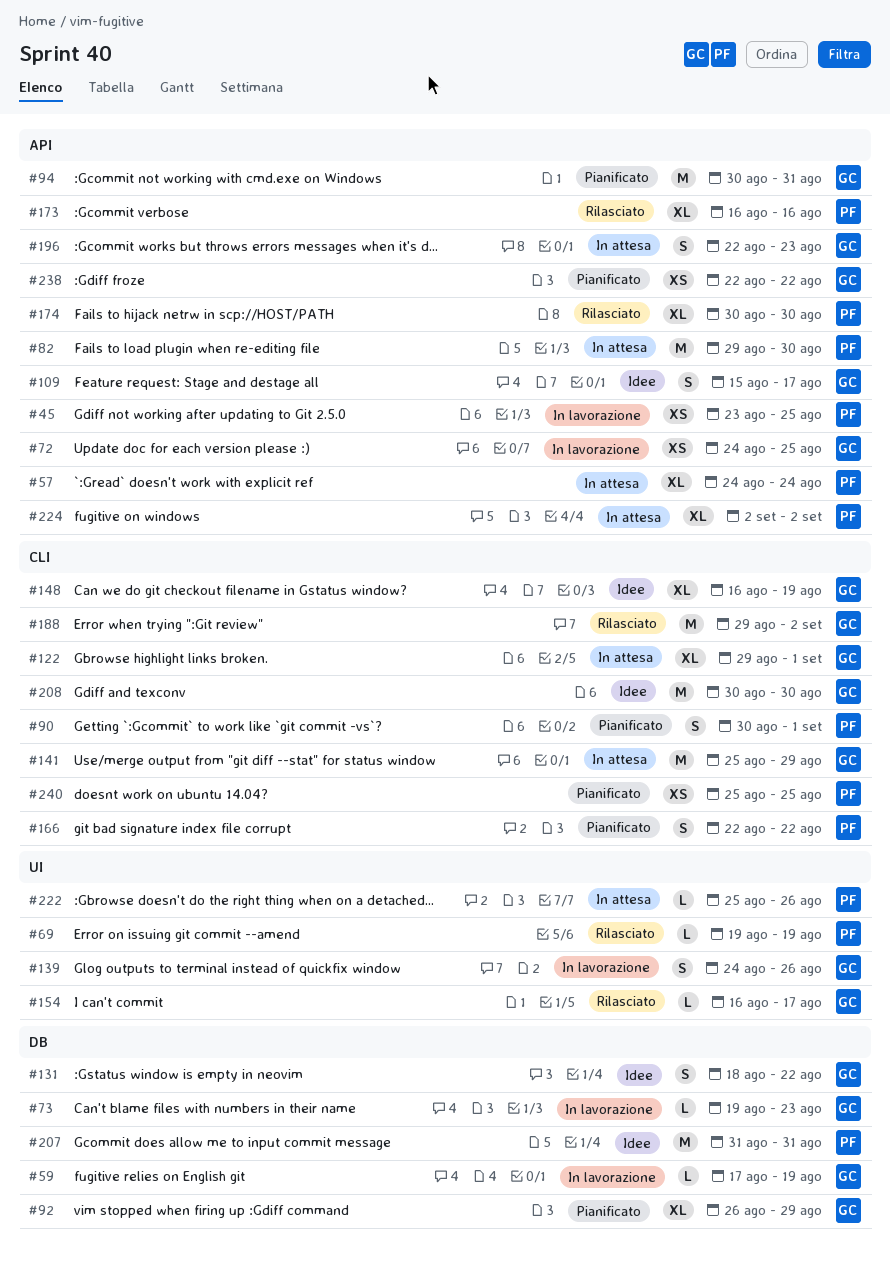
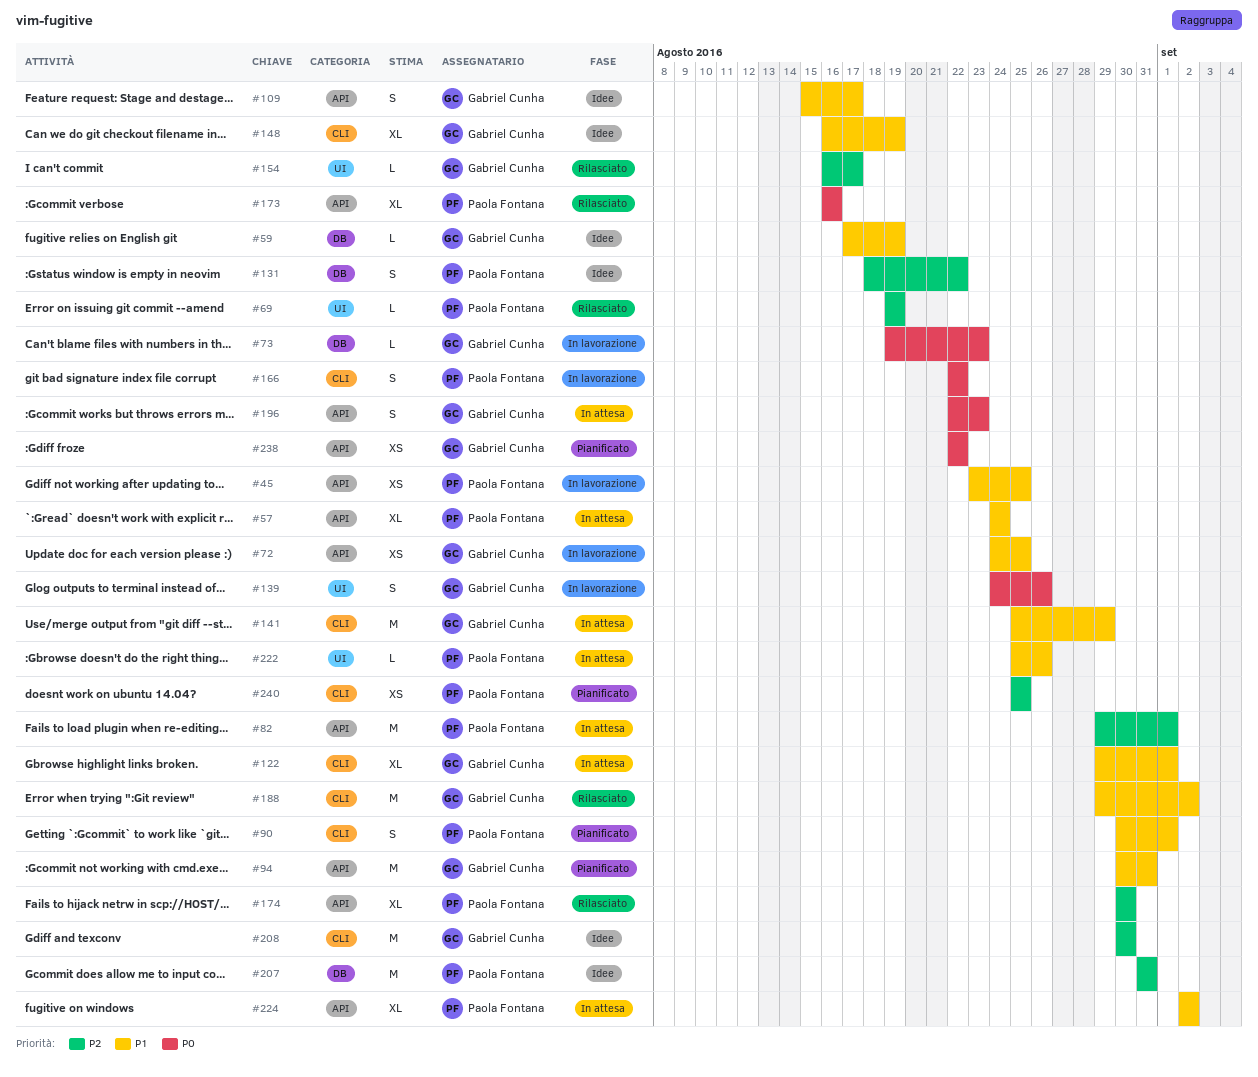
#59, status: In lavorazione -> Idee
#82, due: Aug 30 -> Sep 1
#92: present -> none
#131, owner: Gabriel Cunha -> Paola Fontana
#166, status: Pianificato -> In lavorazione

